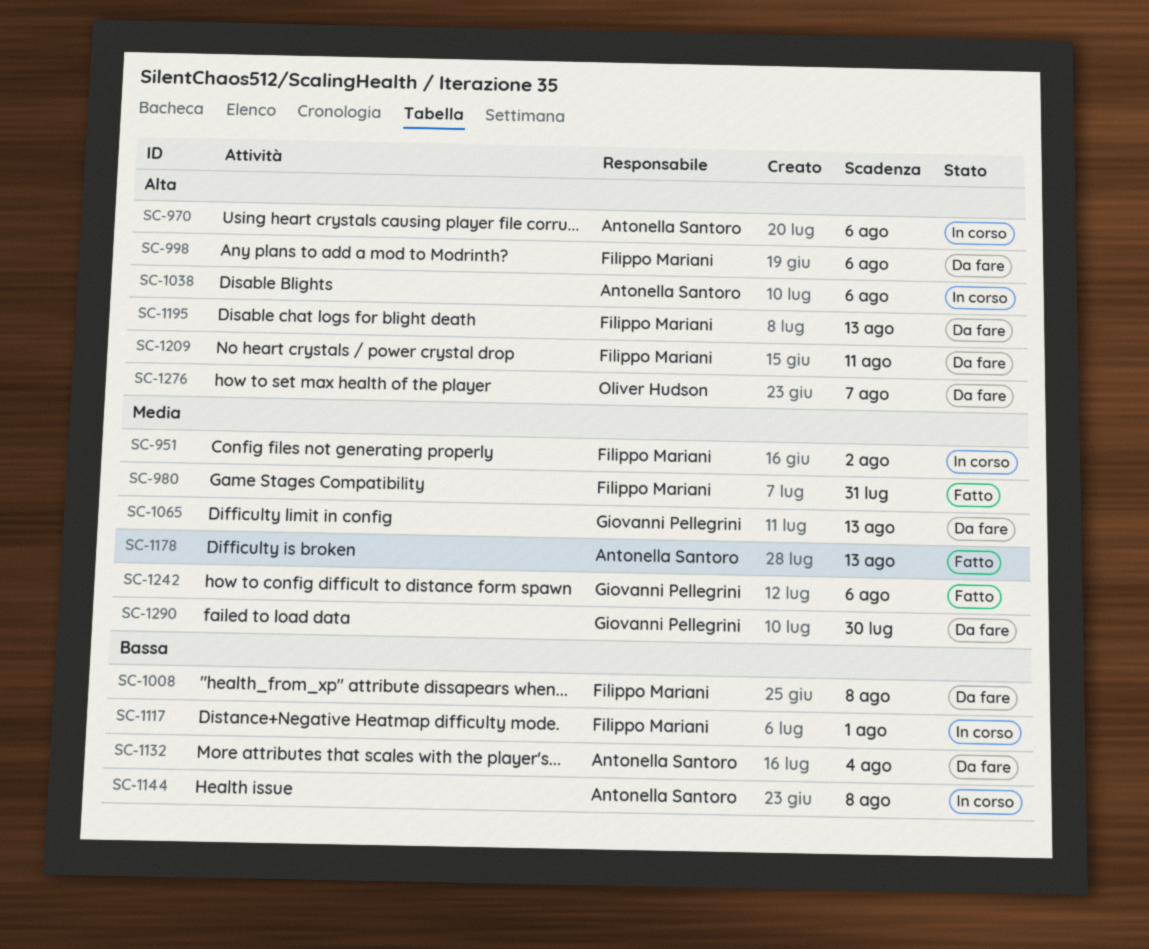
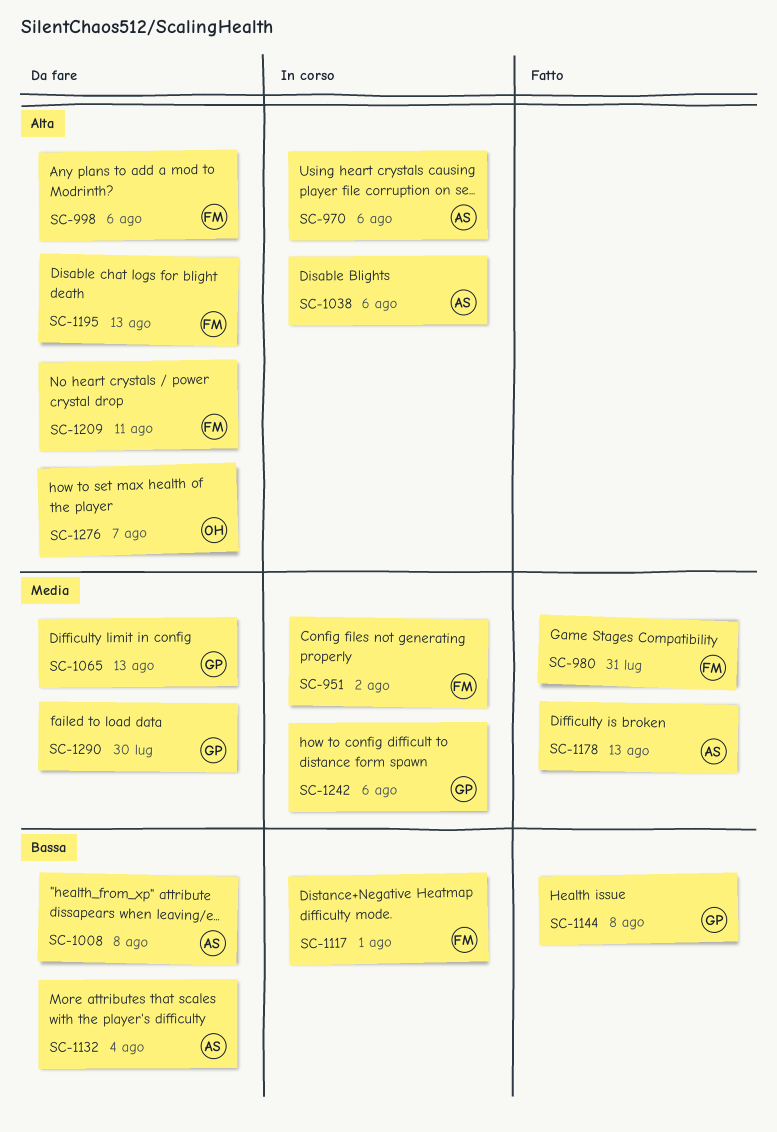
SC-1008, owner: Filippo Mariani -> Antonella Santoro
SC-1144, status: In corso -> Fatto
SC-1144, owner: Antonella Santoro -> Giovanni Pellegrini
SC-1242, status: Fatto -> In corso

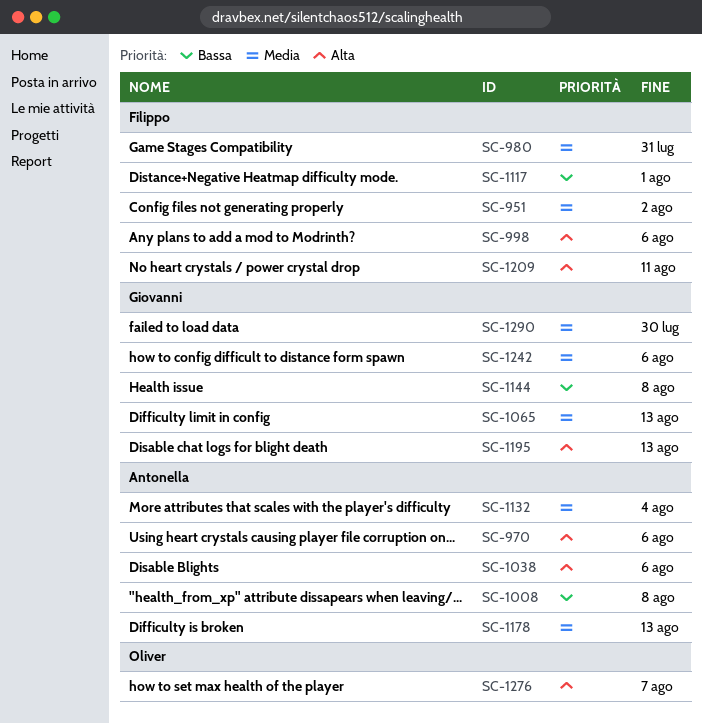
SC-1132, priority: Bassa -> Media
SC-1195, owner: Filippo -> Giovanni

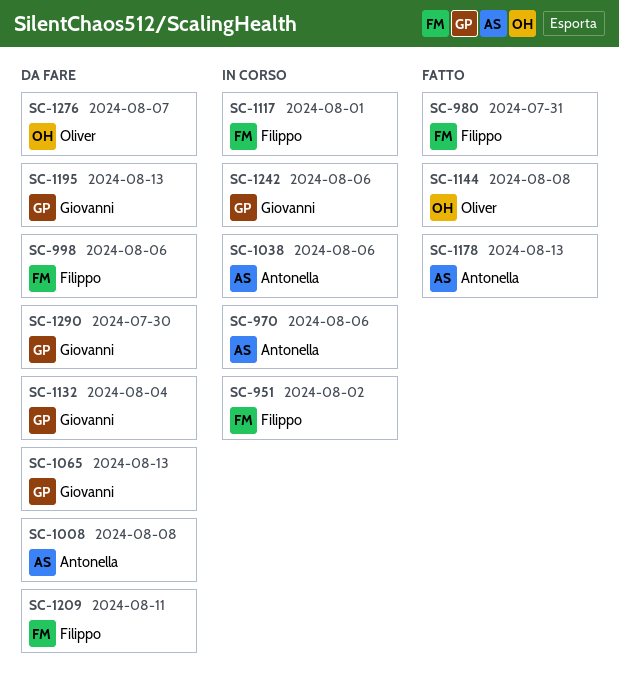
SC-1132, owner: Antonella -> Giovanni
SC-1144, owner: Giovanni -> Oliver

